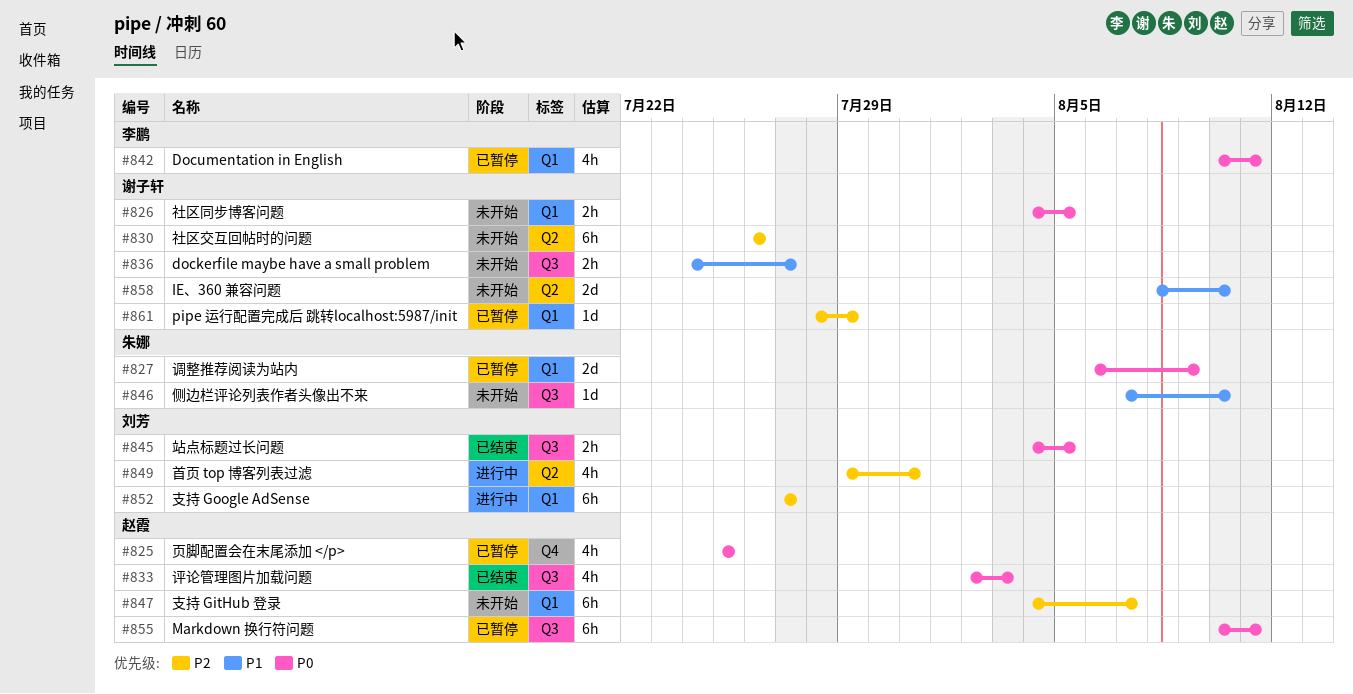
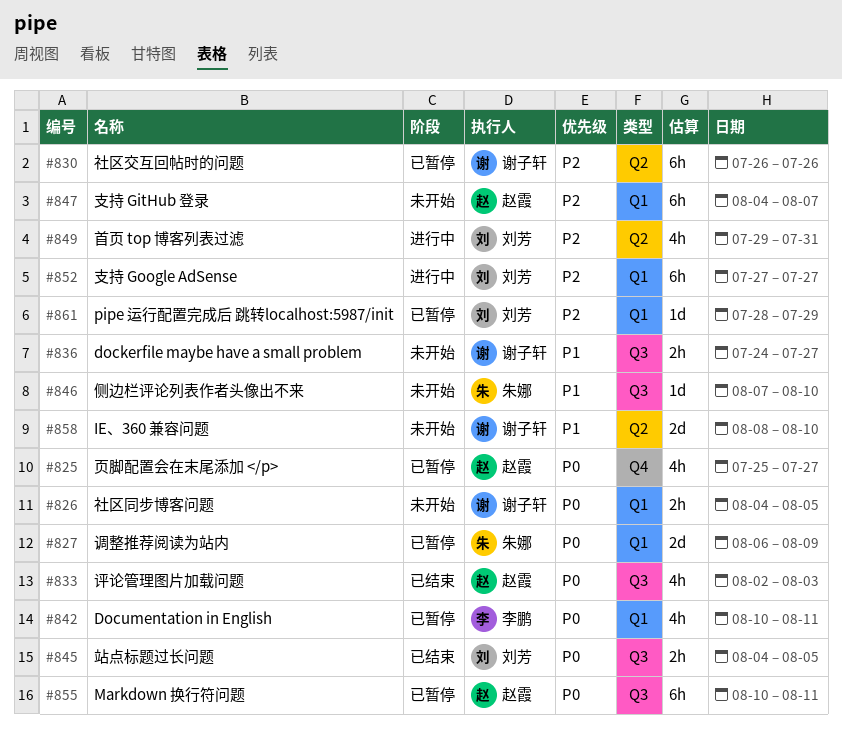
#825, due: Jul 25 -> Jul 27
#830, status: 未开始 -> 已暂停
#861, owner: 谢子轩 -> 刘芳

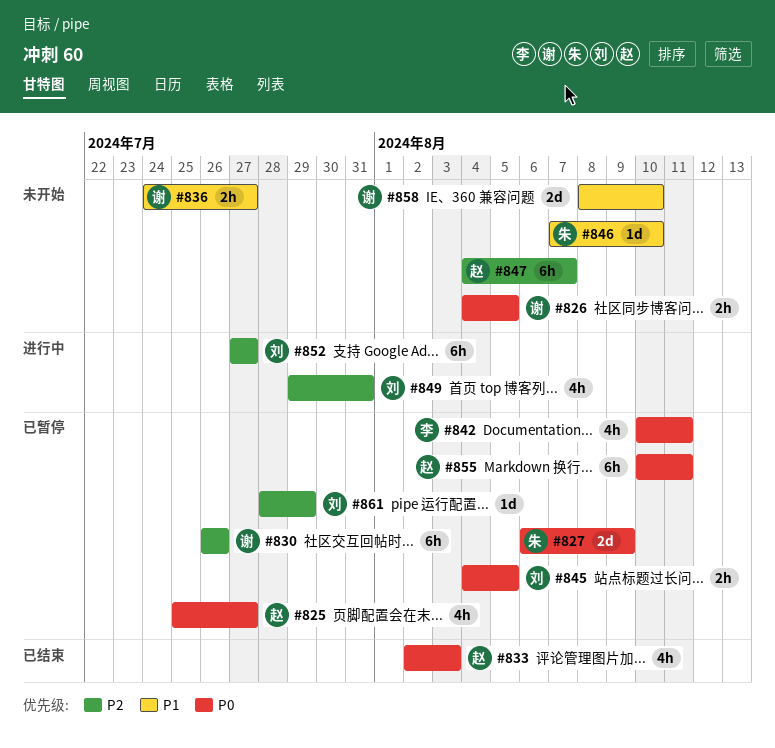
#845, status: 已结束 -> 已暂停

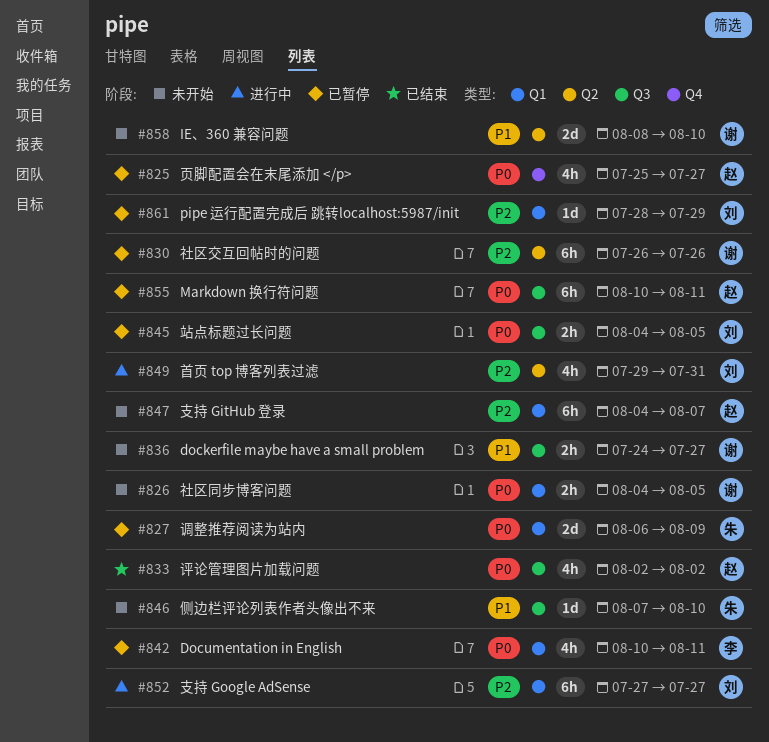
#833, due: Aug 3 -> Aug 2

